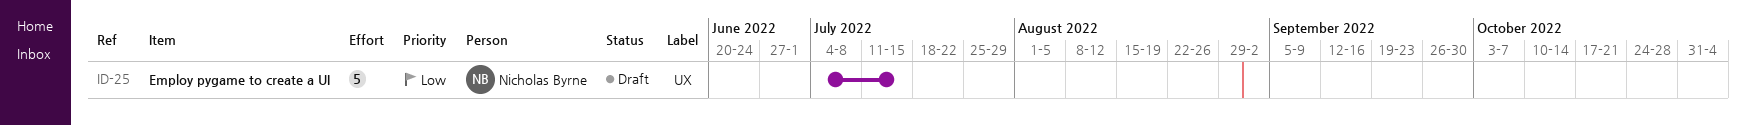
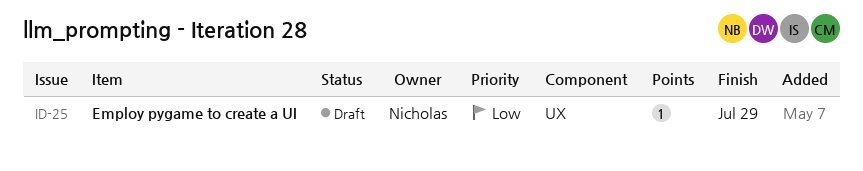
ID-25, estimate: 5 -> 1
ID-25, due: Jul 15 -> Jul 29

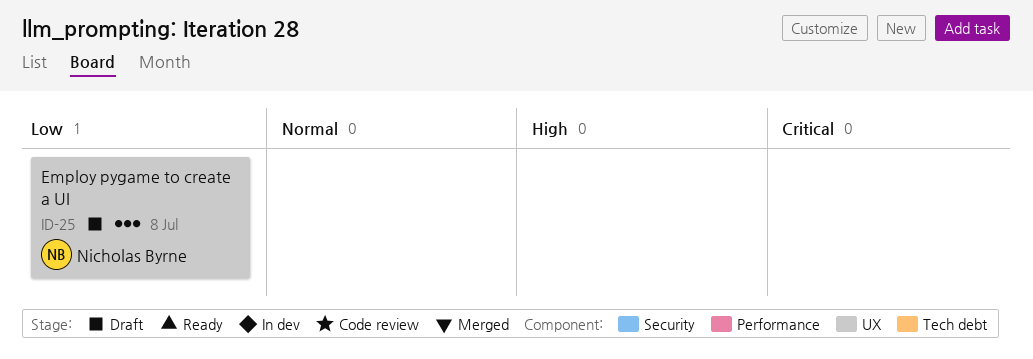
ID-25, estimate: 1 -> 3
ID-25, due: Jul 29 -> Jul 8

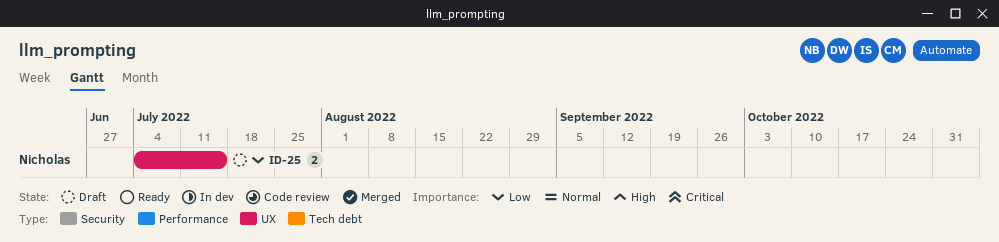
ID-25, estimate: 3 -> 2
ID-25, due: Jul 8 -> Jul 15

